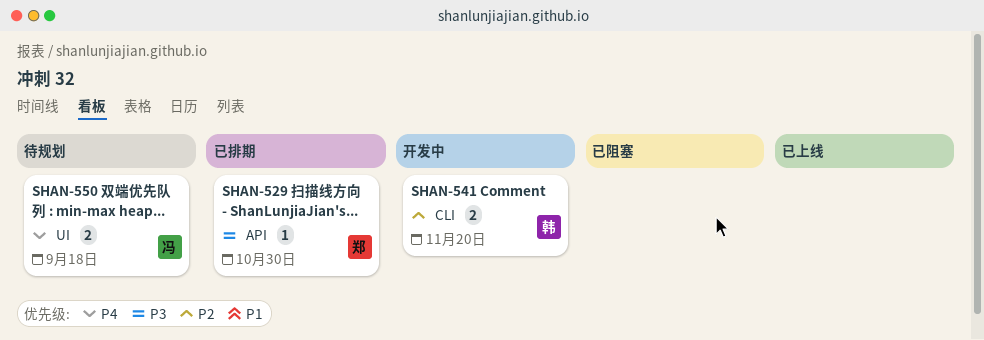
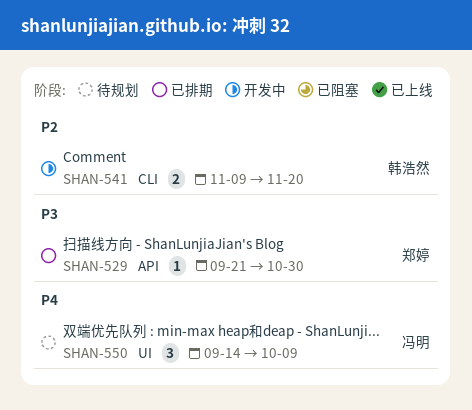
SHAN-550, estimate: 2 -> 3
SHAN-550, due: Sep 18 -> Oct 9

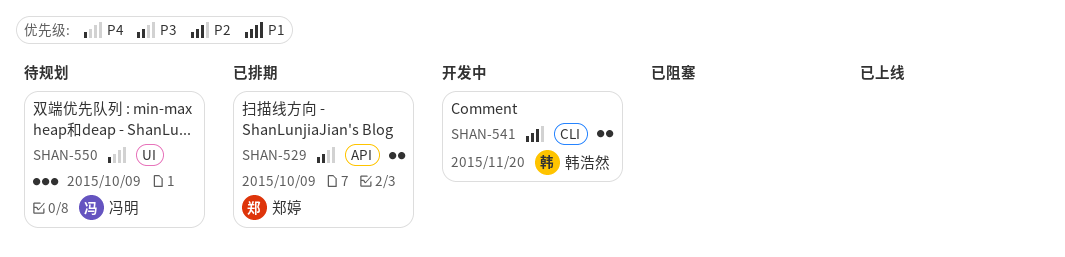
SHAN-529, estimate: 1 -> 2
SHAN-529, due: Oct 30 -> Oct 9

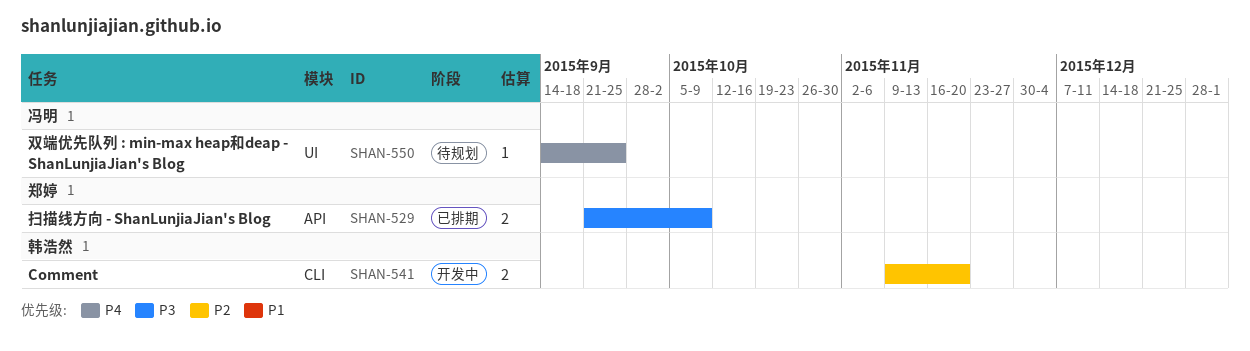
SHAN-550, estimate: 3 -> 1
SHAN-550, due: Oct 9 -> Sep 25

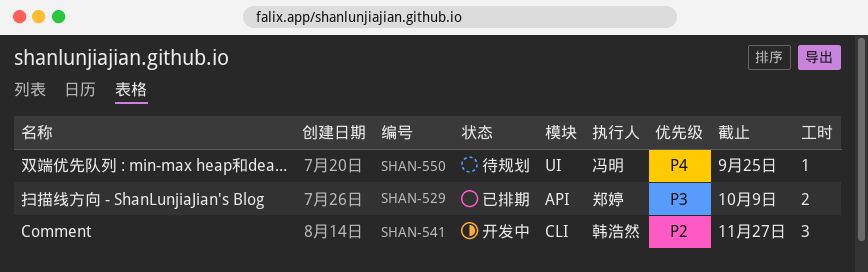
SHAN-541, estimate: 2 -> 3
SHAN-541, due: Nov 20 -> Nov 27

